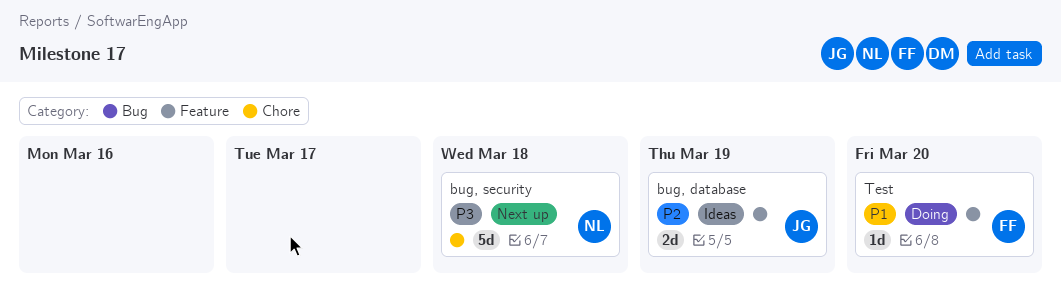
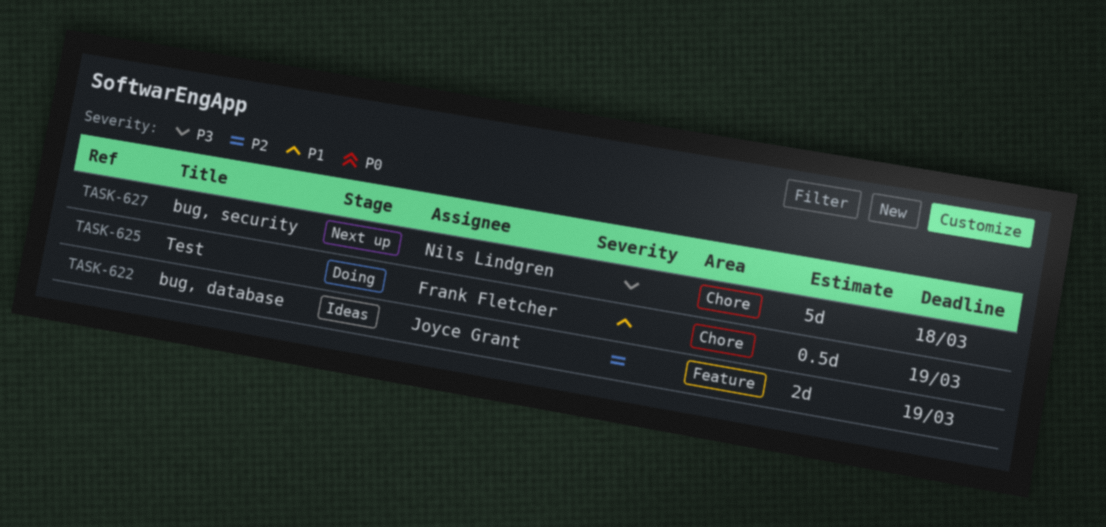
Test, label: Feature -> Chore
Test, estimate: 1d -> 0.5d
Test, due: Mar 20 -> Mar 19

